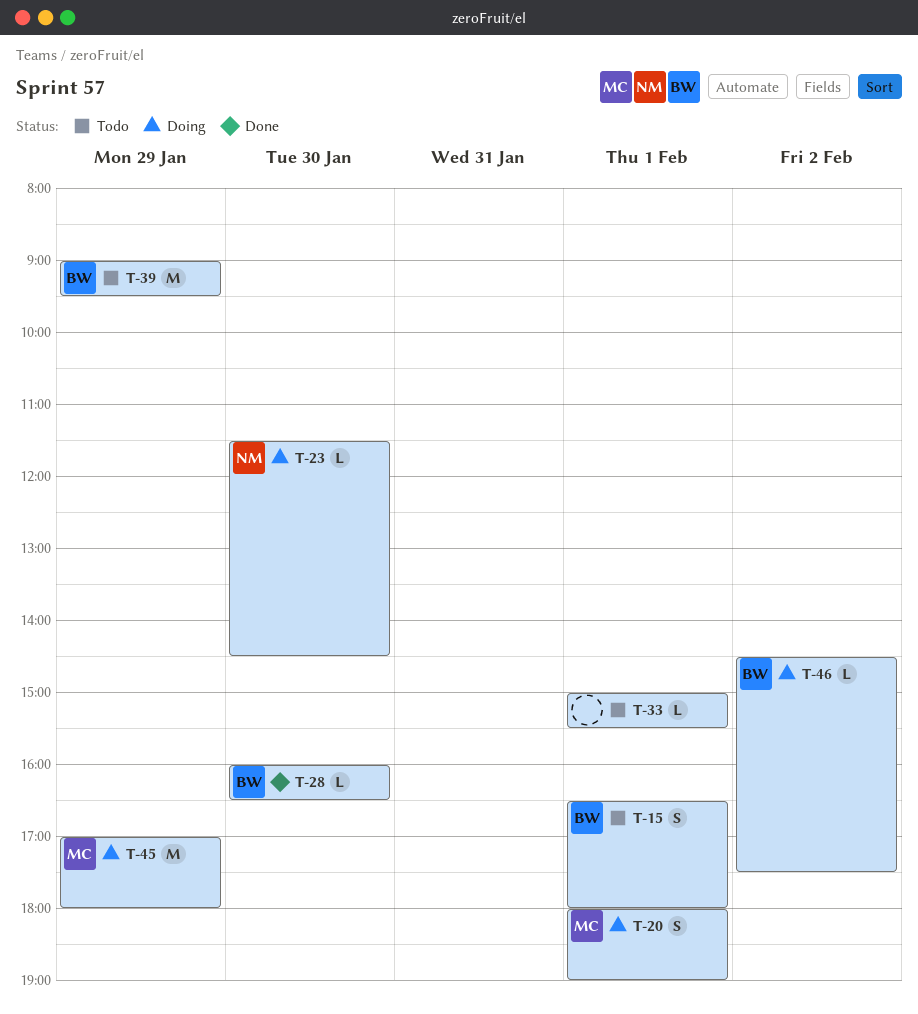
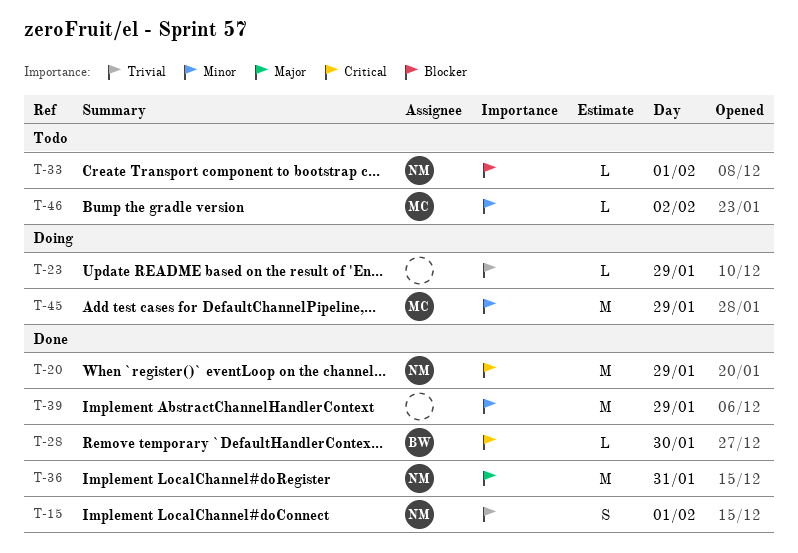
T-15, status: Todo -> Done
T-15, owner: BW -> NM
T-20, status: Doing -> Done
T-20, owner: MC -> NM
T-20, estimate: S -> M
T-20, day: Feb 1 -> Jan 29
T-23, owner: NM -> none
T-23, day: Jan 30 -> Jan 29
T-33, owner: none -> NM
T-36: none -> present
T-39, status: Todo -> Done
T-39, owner: BW -> none
T-46, status: Doing -> Todo
T-46, owner: BW -> MC

